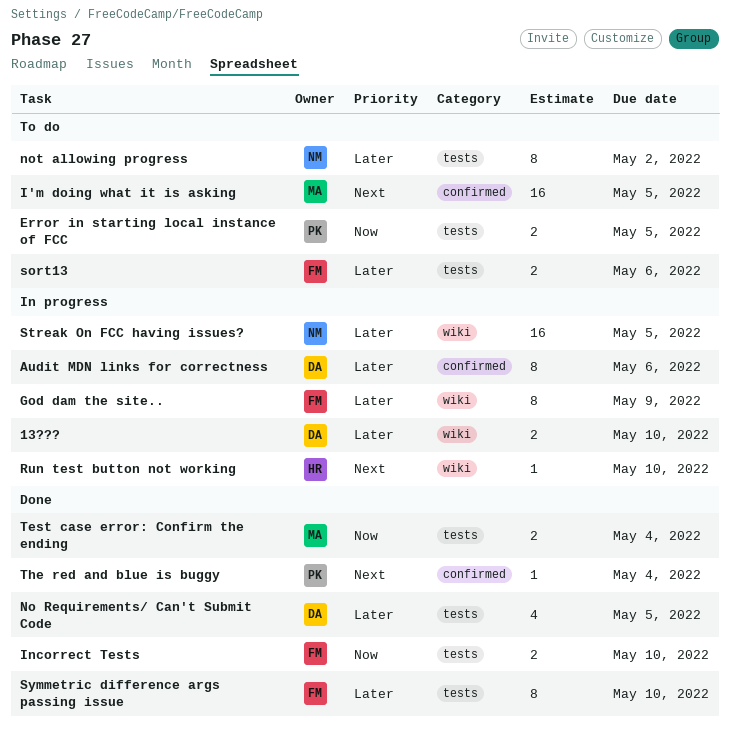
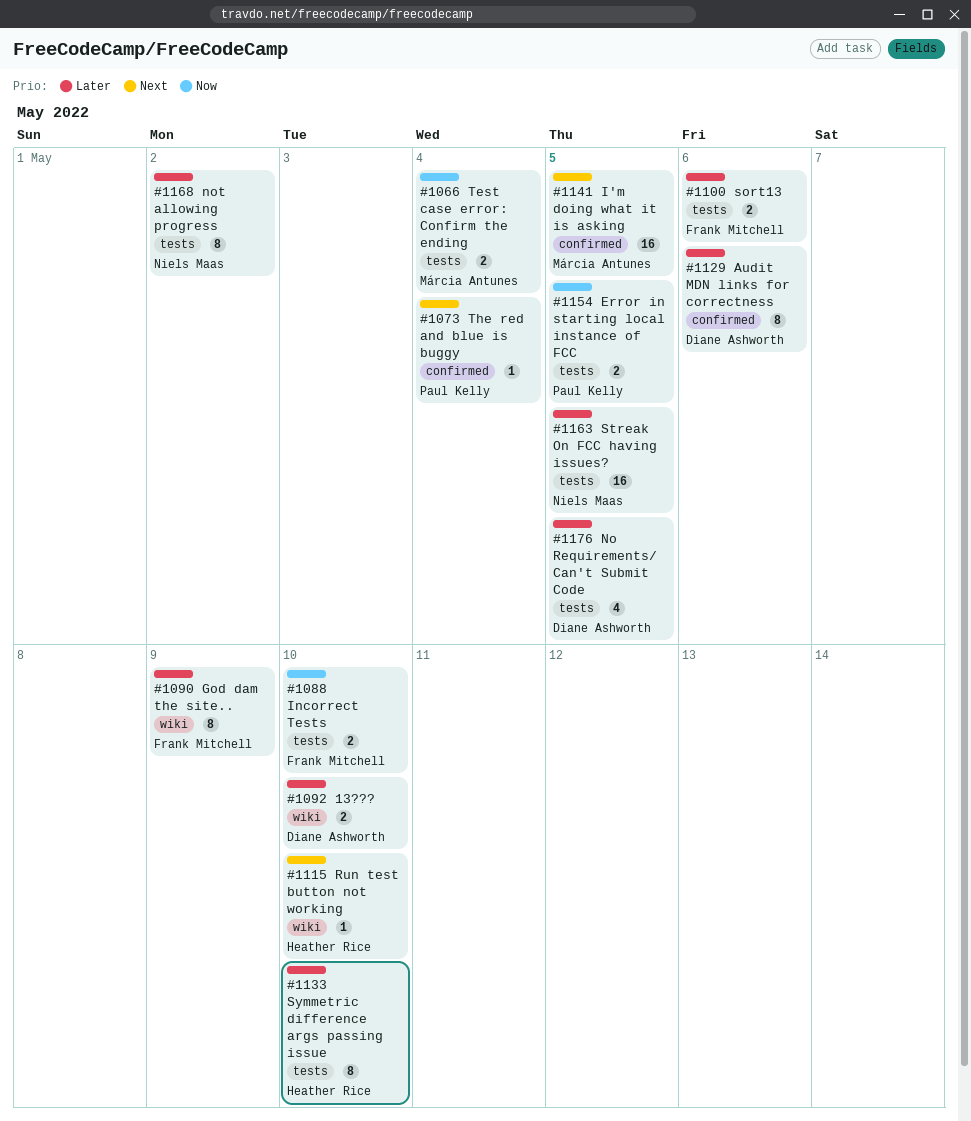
Streak On FCC having issues?, label: wiki -> tests
Symmetric difference args passing issue, owner: Frank Mitchell -> Heather Rice

